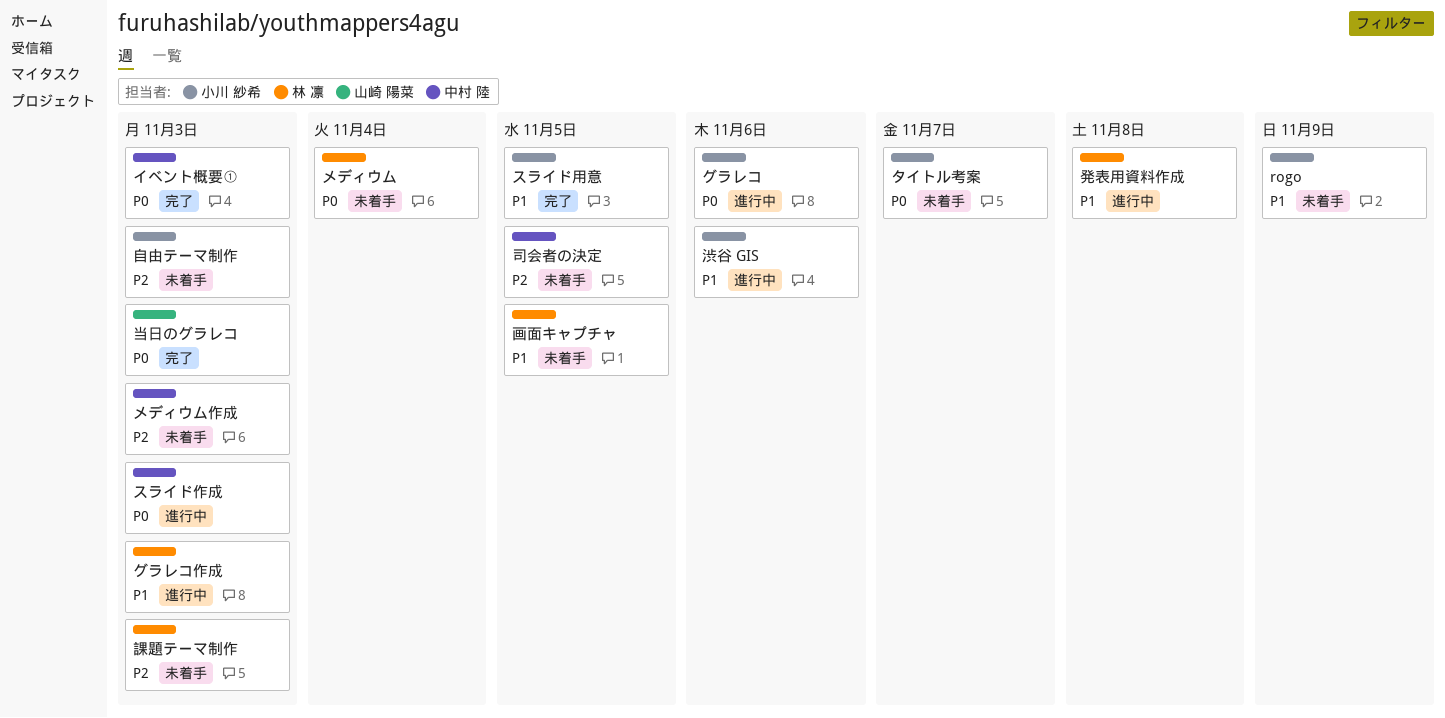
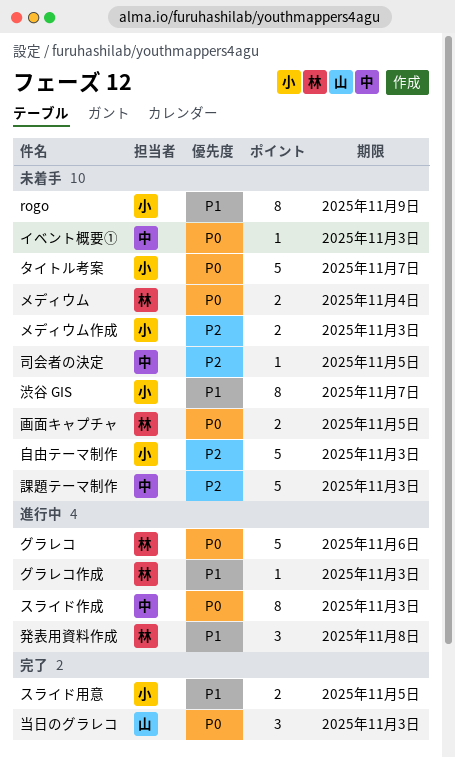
イベント概要①, status: 完了 -> 未着手
グラレコ, owner: 小川 紗希 -> 林 凛
メディウム作成, owner: 中村 陸 -> 小川 紗希
渋谷 GIS, status: 進行中 -> 未着手
渋谷 GIS, due: Nov 6 -> Nov 7
画面キャプチャ, priority: P1 -> P0
課題テーマ制作, owner: 林 凛 -> 中村 陸

